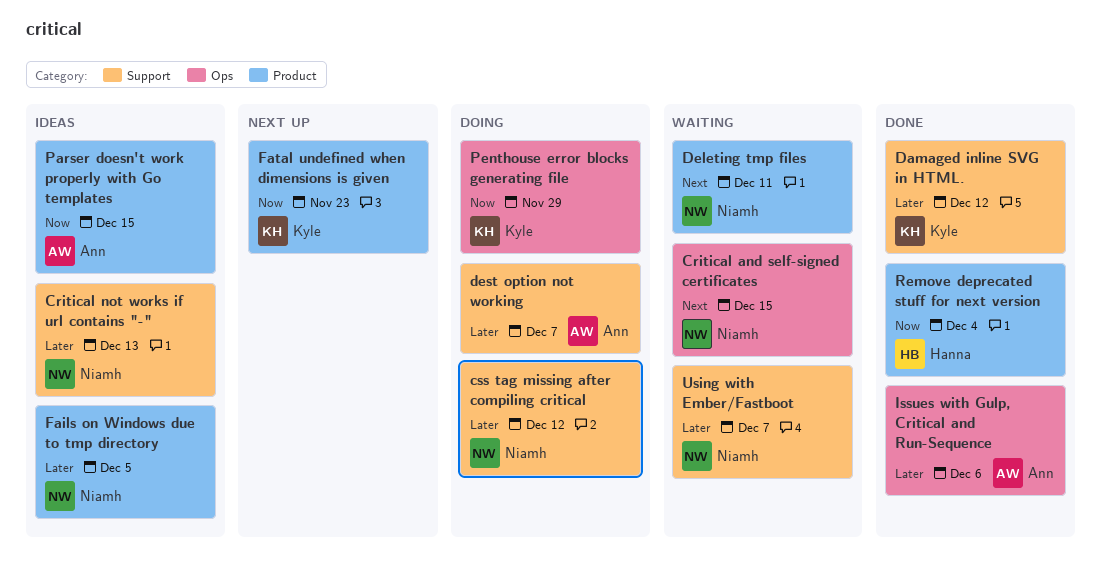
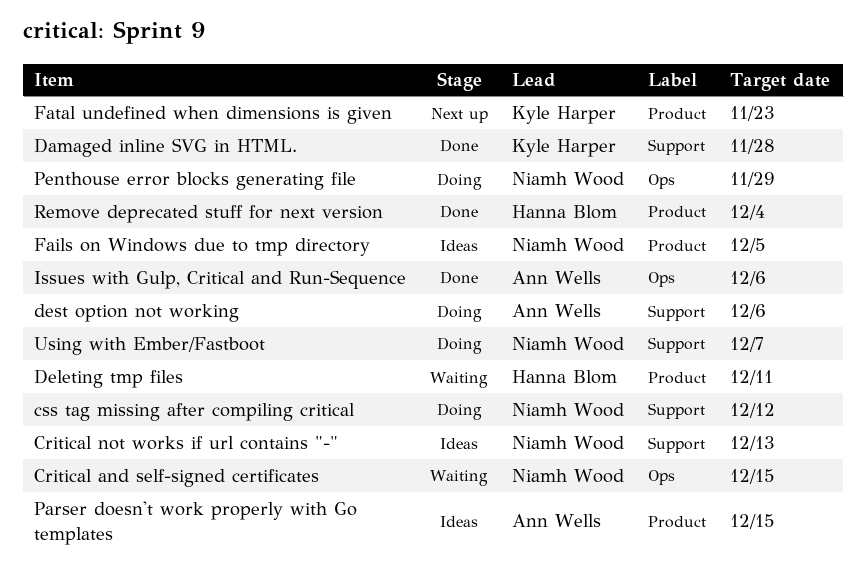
Damaged inline SVG in HTML., due: Dec 12 -> Nov 28
Deleting tmp files, owner: Niamh Wood -> Hanna Blom
dest option not working, due: Dec 7 -> Dec 6
Penthouse error blocks generating file, owner: Kyle Harper -> Niamh Wood
Using with Ember/Fastboot, status: Waiting -> Doing

